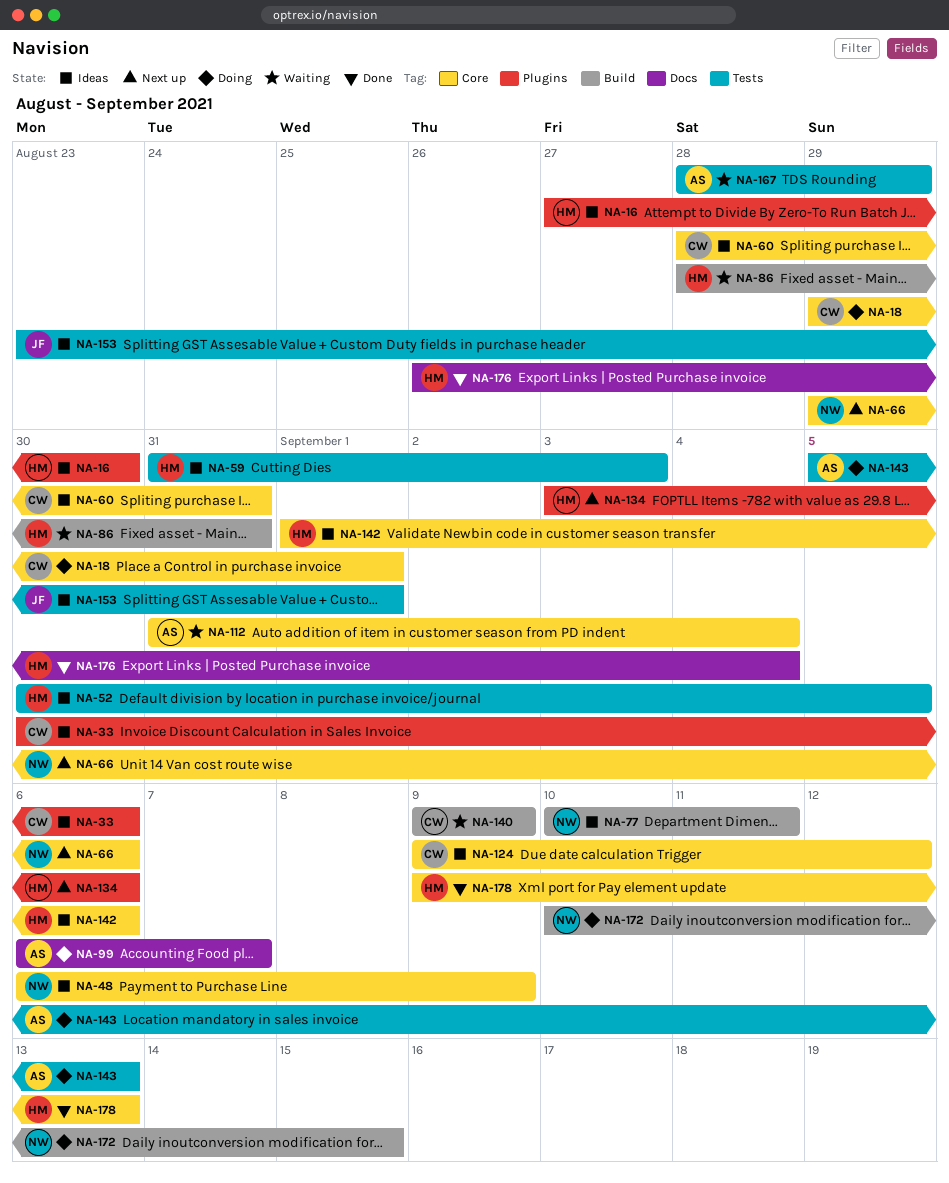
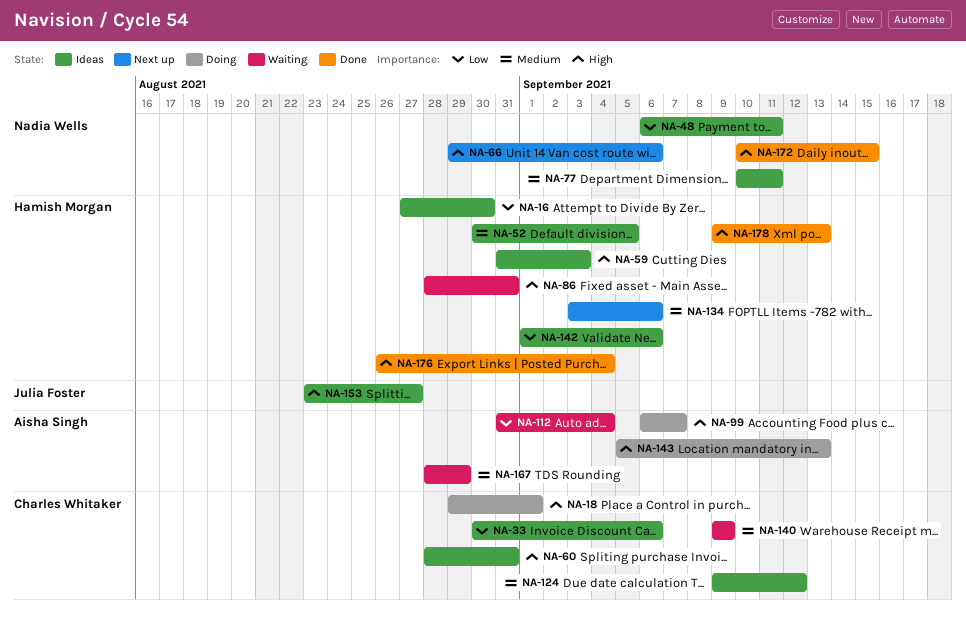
NA-48, due: Sep 9 -> Sep 11
NA-153, due: Sep 1 -> Aug 27
NA-172, status: Doing -> Done

